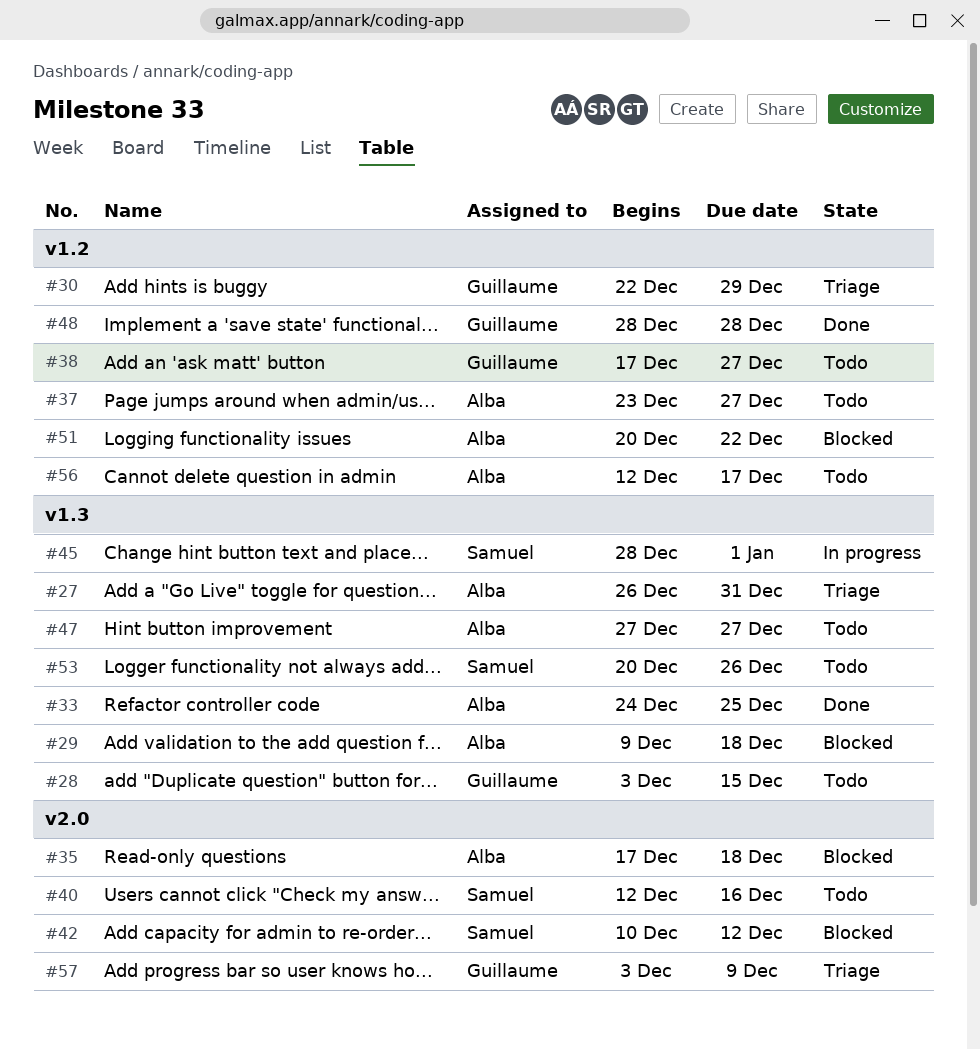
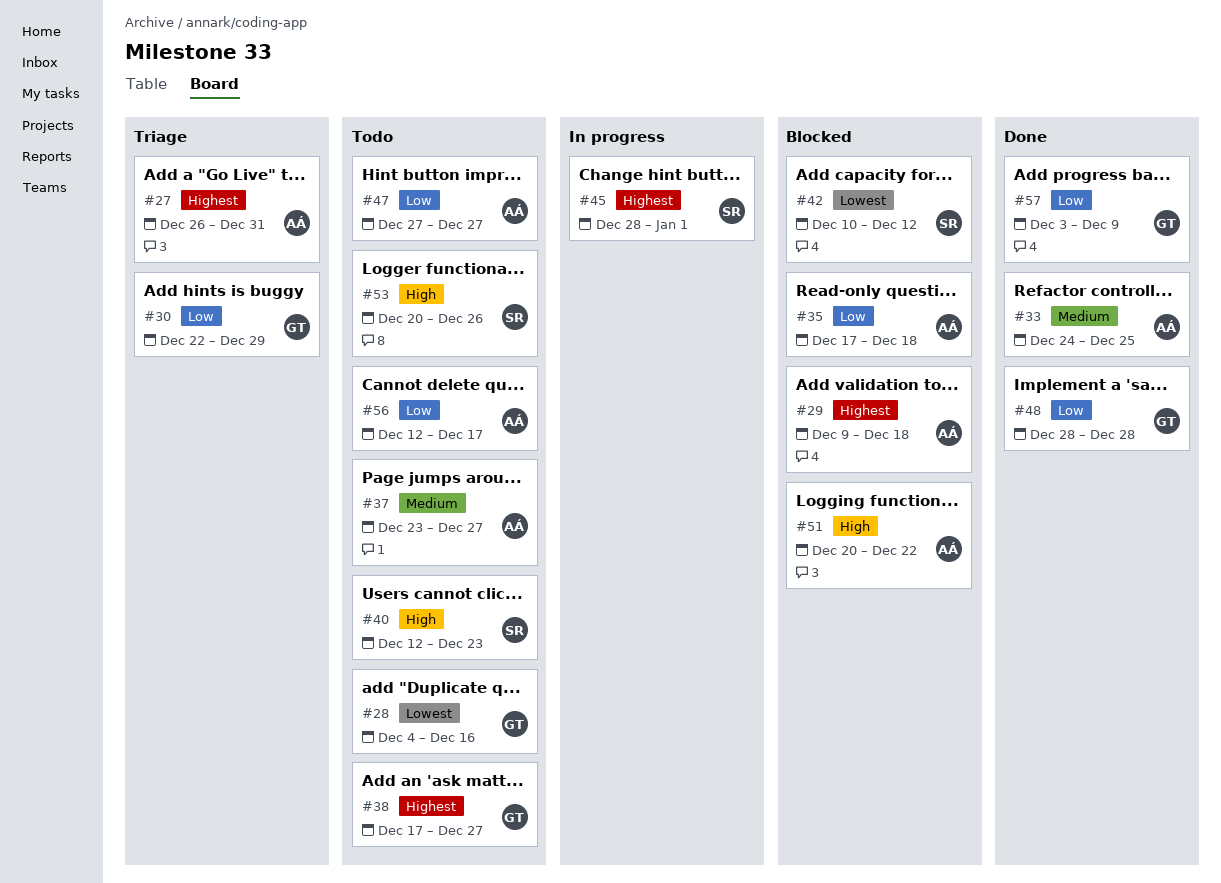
#28, start: Dec 3 -> Dec 4
#28, due: Dec 15 -> Dec 16
#40, due: Dec 16 -> Dec 23
#57, status: Triage -> Done

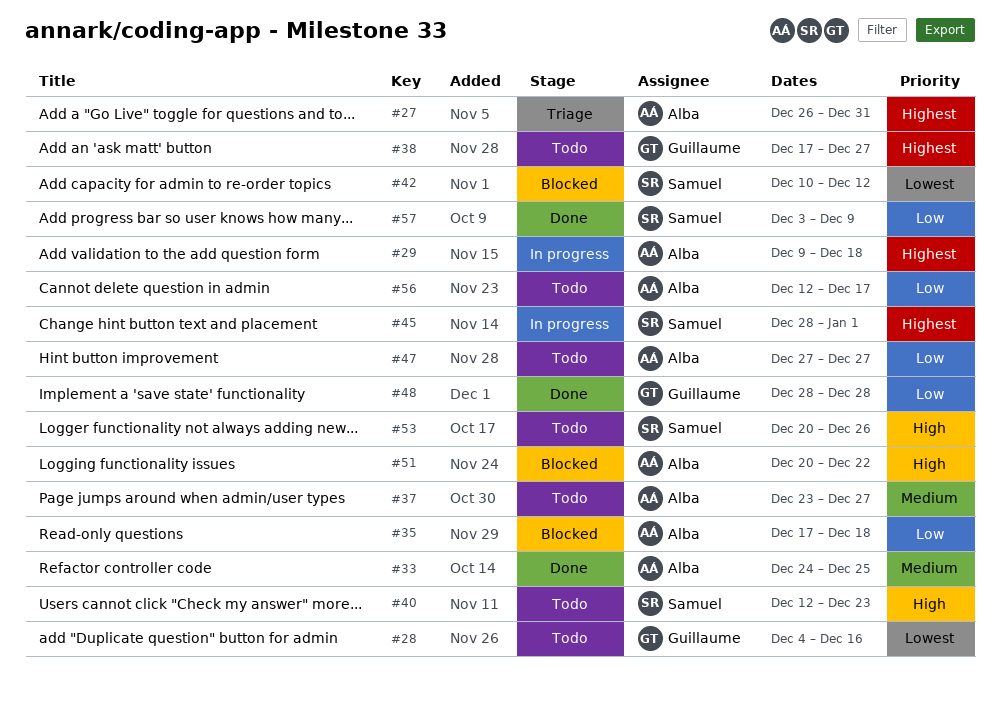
#29, status: Blocked -> In progress
#30: present -> none
#57, owner: Guillaume -> Samuel

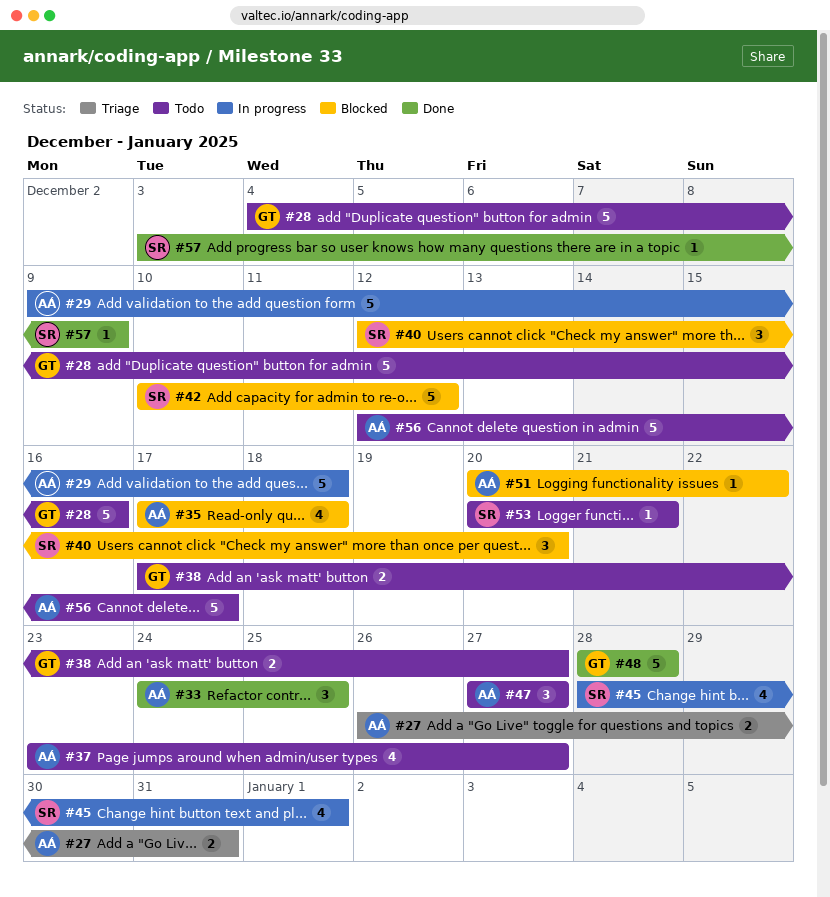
#40, status: Todo -> Blocked
#40, due: Dec 23 -> Dec 20
#53, due: Dec 26 -> Dec 21

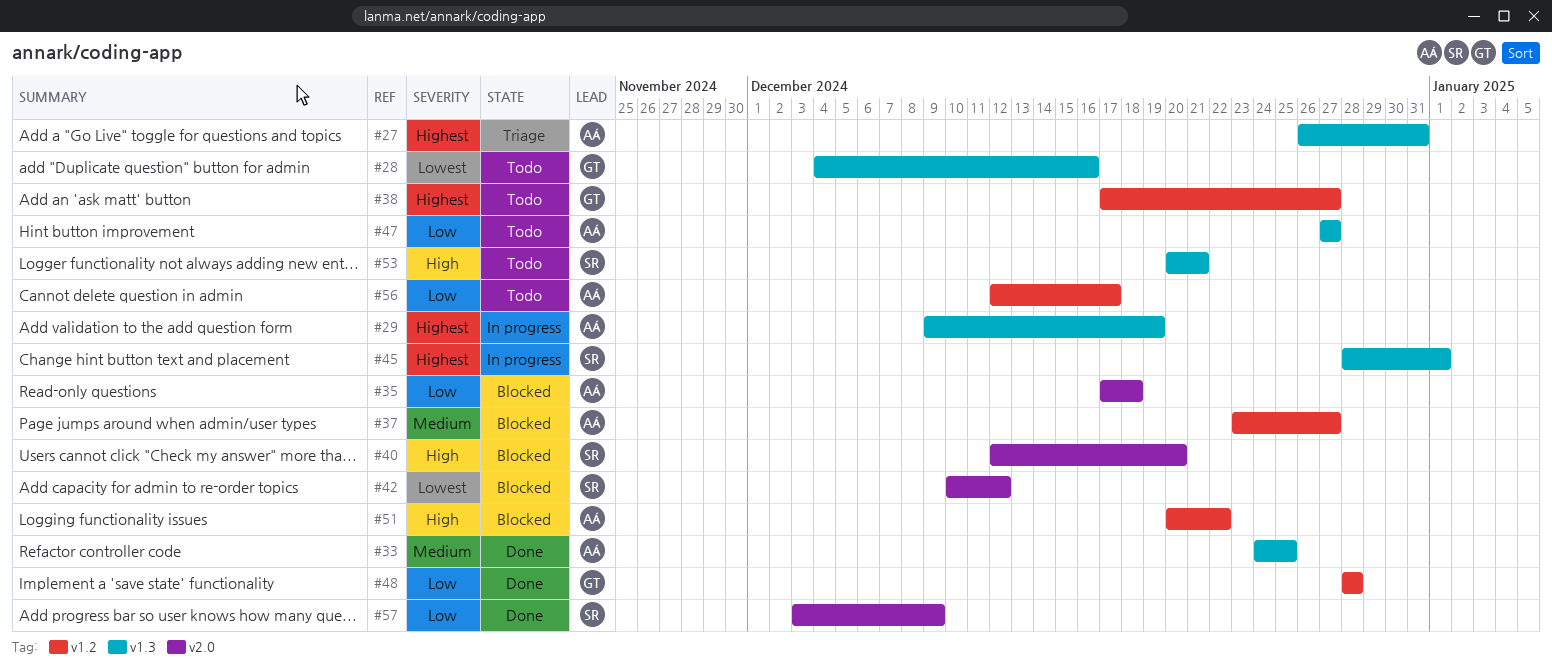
#29, due: Dec 18 -> Dec 19
#37, status: Todo -> Blocked

